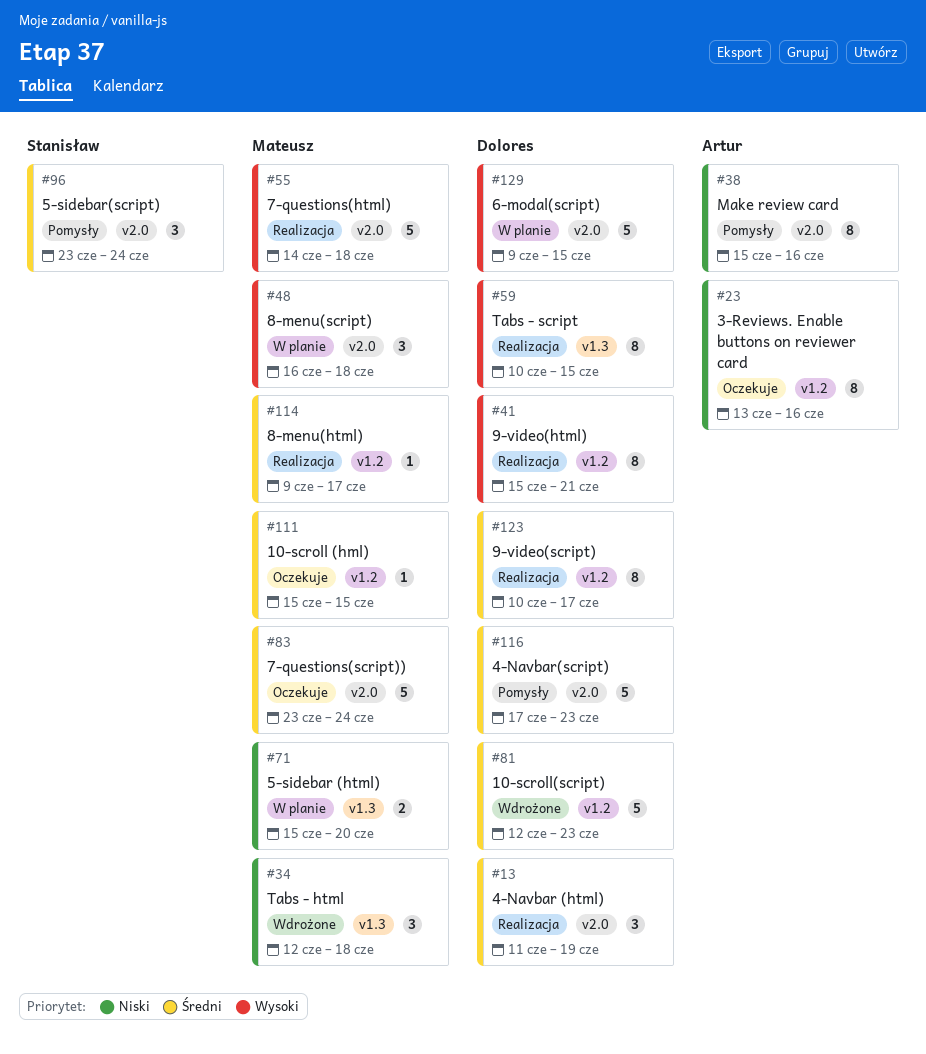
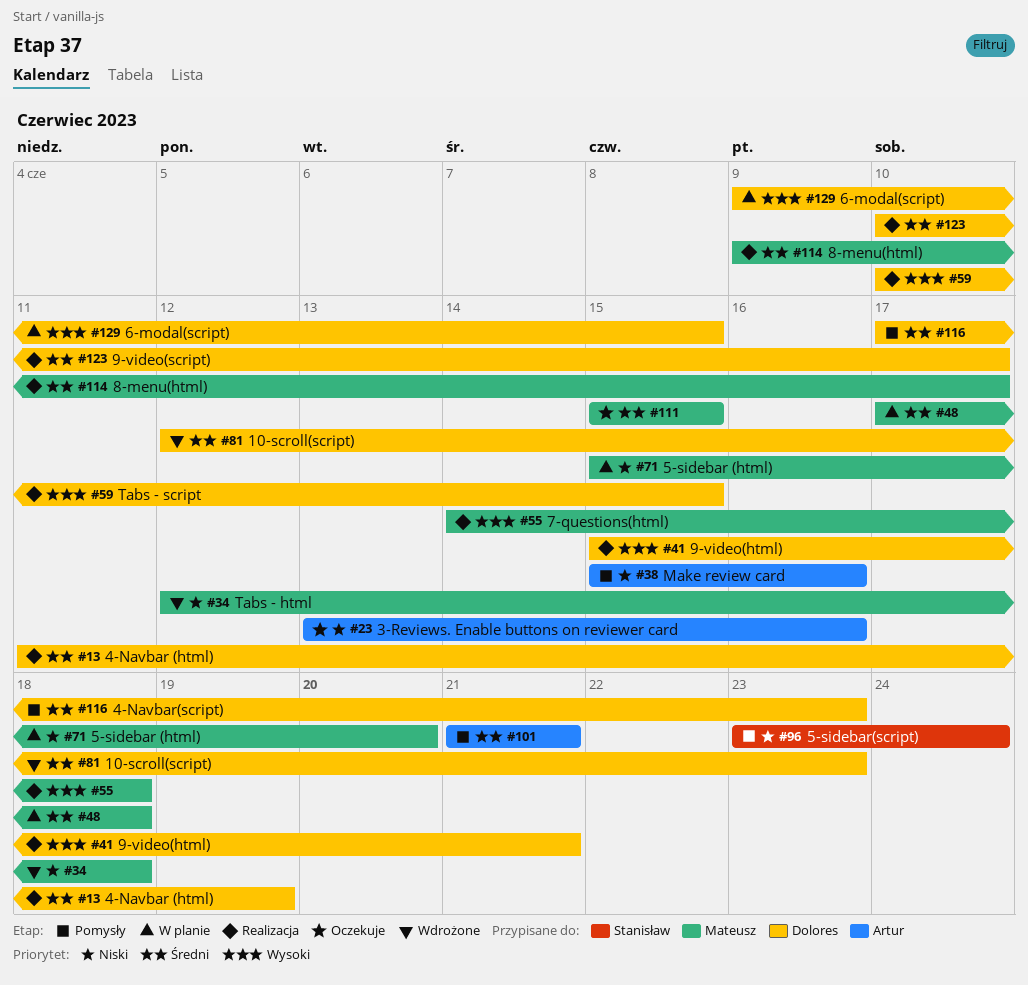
#48, priority: Wysoki -> Średni
#48, start: Jun 16 -> Jun 17
#83: present -> none
#96, priority: Średni -> Niski
#101: none -> present

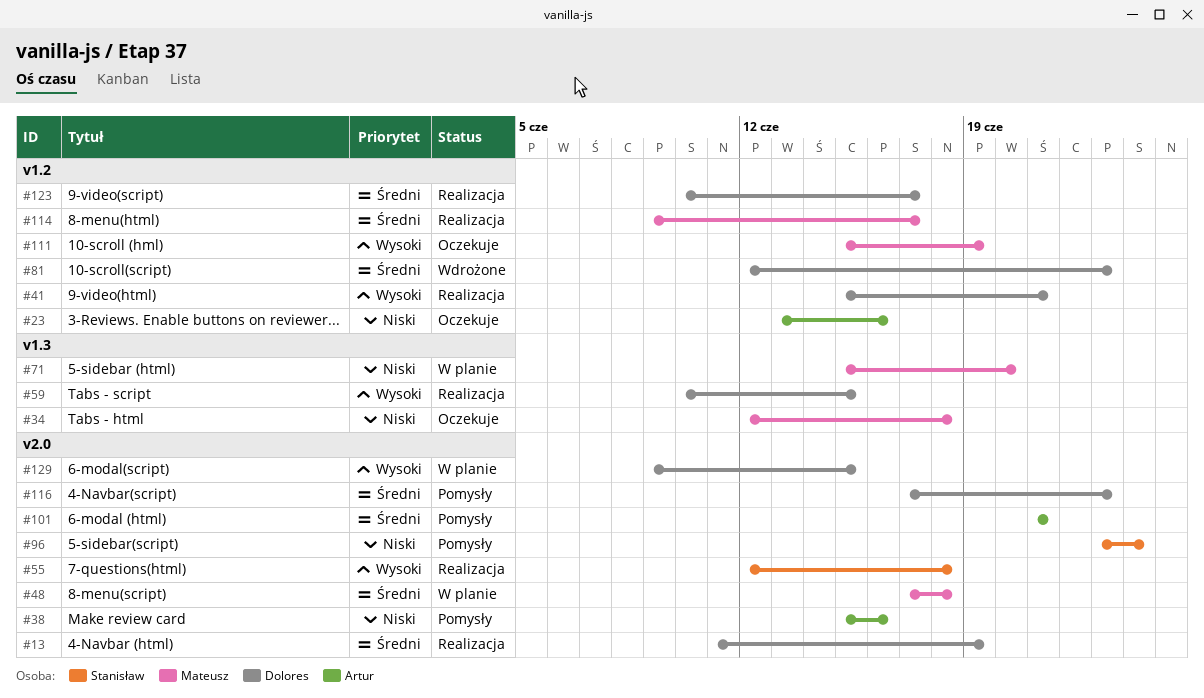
#34, status: Wdrożone -> Oczekuje
#55, owner: Mateusz -> Stanisław
#55, start: Jun 14 -> Jun 12
#111, priority: Średni -> Wysoki
#111, due: Jun 15 -> Jun 19

